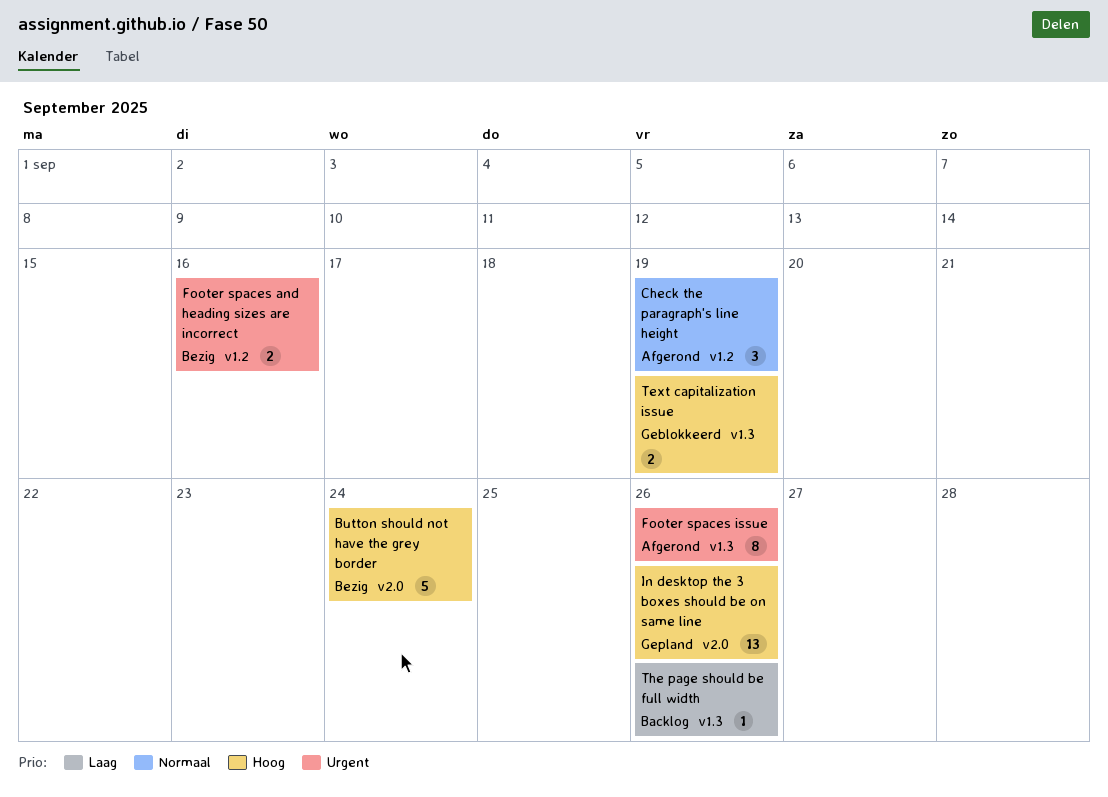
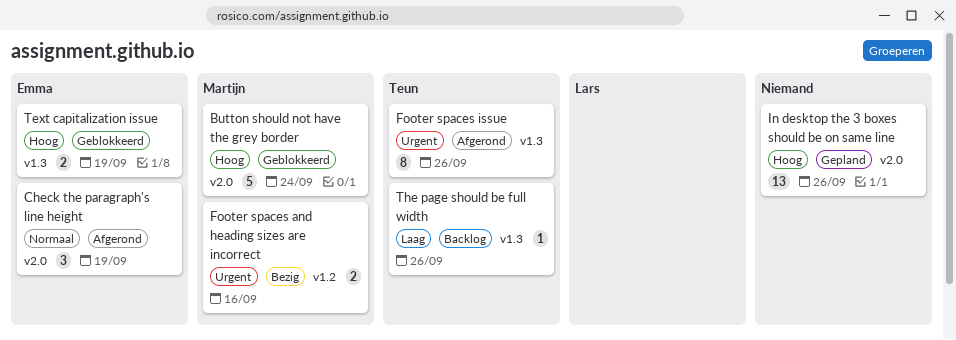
Button should not have the grey border, status: Bezig -> Geblokkeerd
Check the paragraph's line height, label: v1.2 -> v2.0

